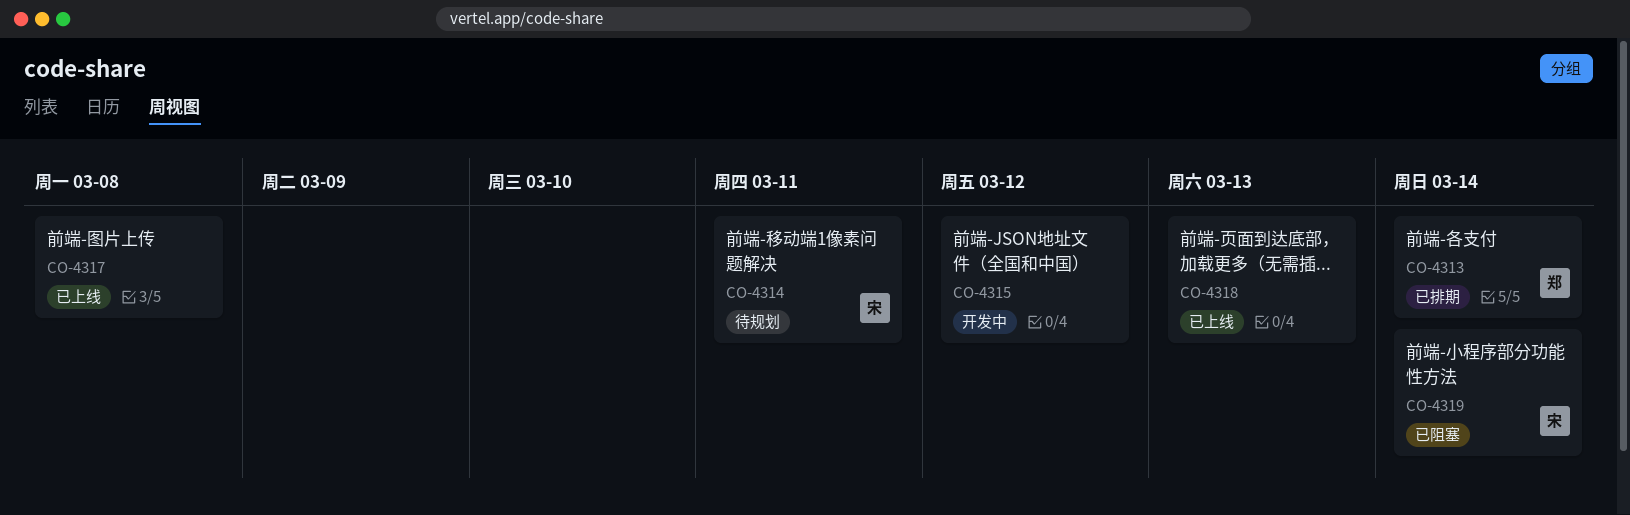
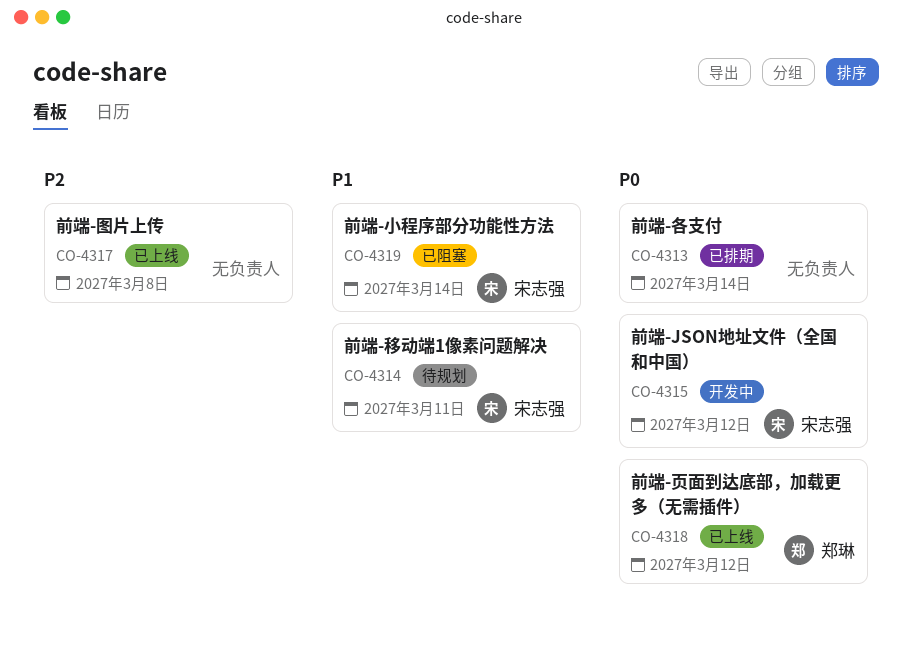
CO-4313, owner: 郑琳 -> none
CO-4315, owner: none -> 宋志强
CO-4318, owner: none -> 郑琳
CO-4318, due: Mar 13 -> Mar 12

